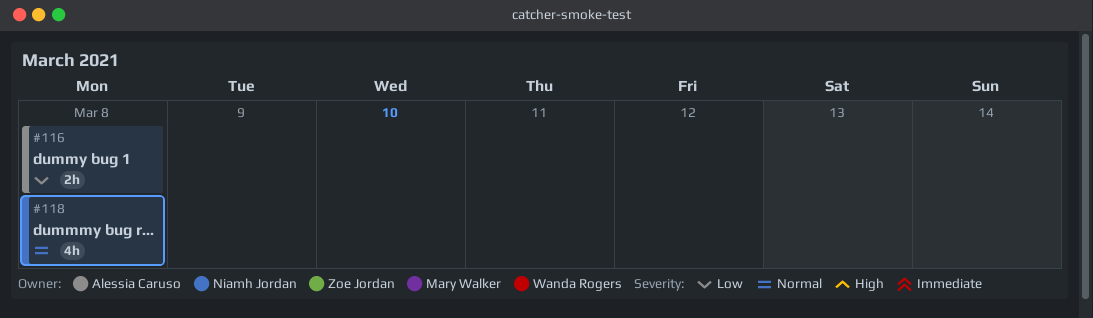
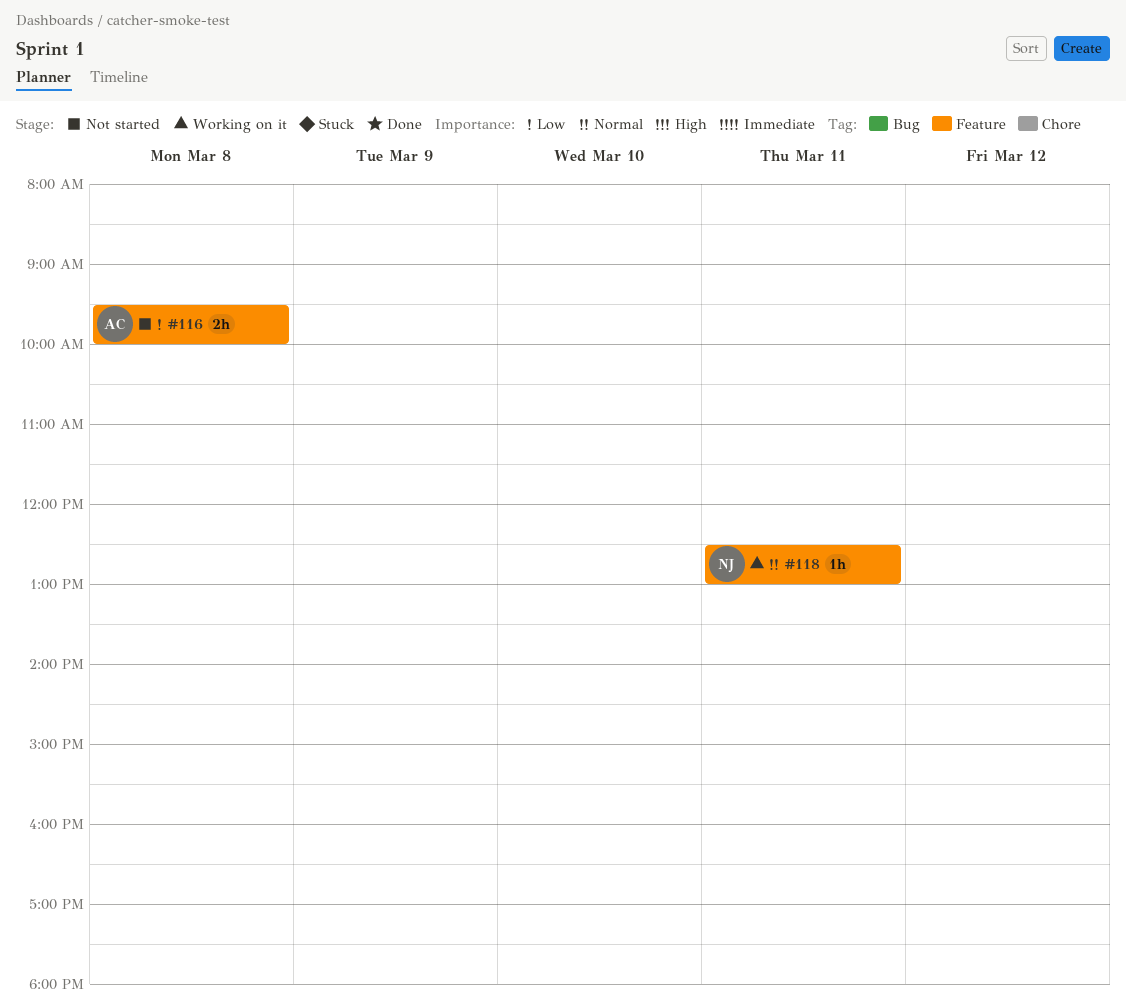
#118, estimate: 4h -> 1h
#118, day: Mar 8 -> Mar 11

